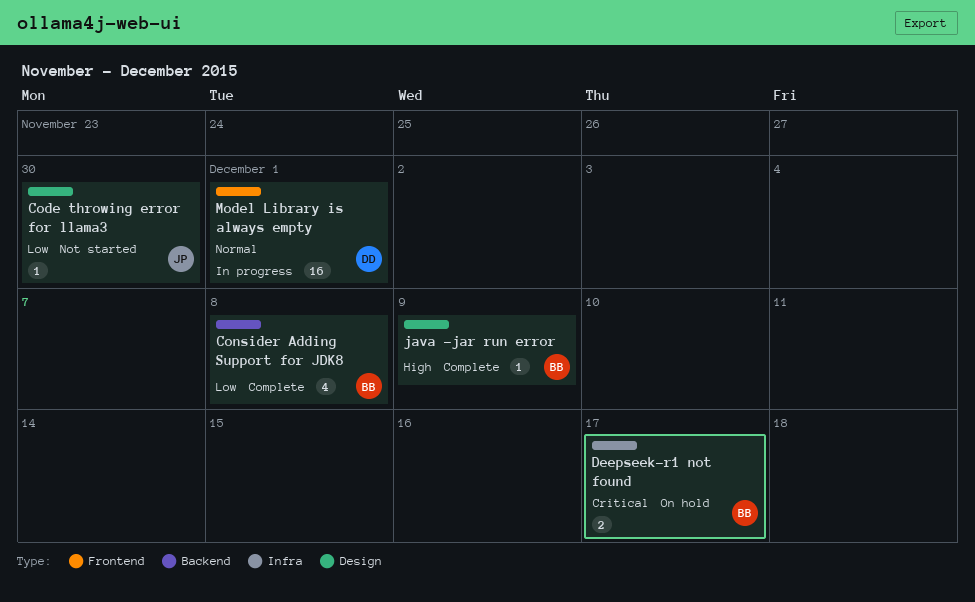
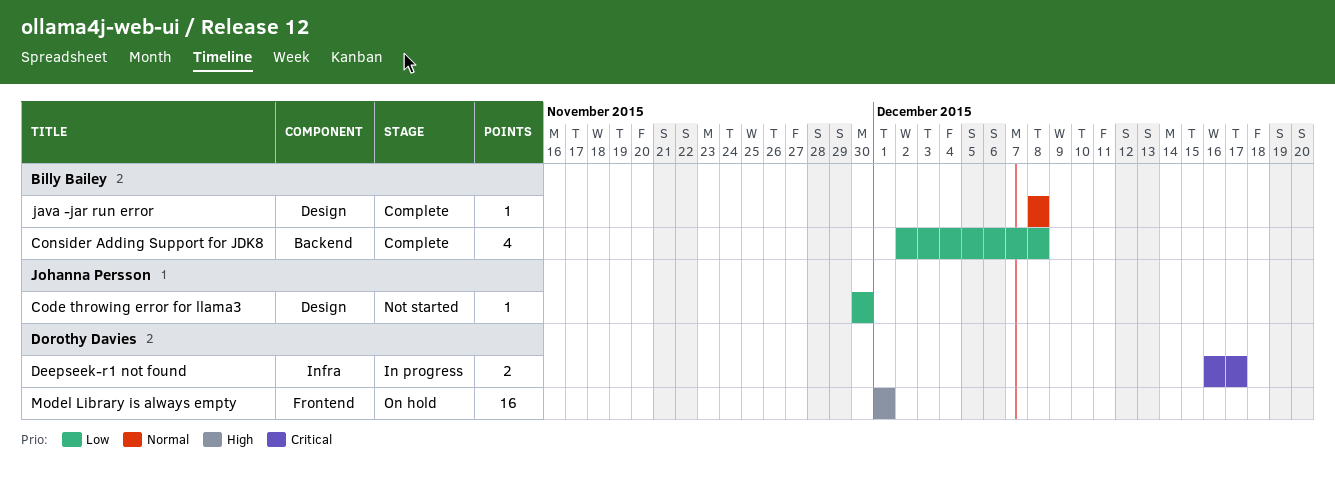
Deepseek-r1 not found, status: On hold -> In progress
Deepseek-r1 not found, owner: Billy Bailey -> Dorothy Davies
java -jar run error, priority: High -> Normal
java -jar run error, due: Dec 9 -> Dec 8
Model Library is always empty, status: In progress -> On hold
Model Library is always empty, priority: Normal -> High

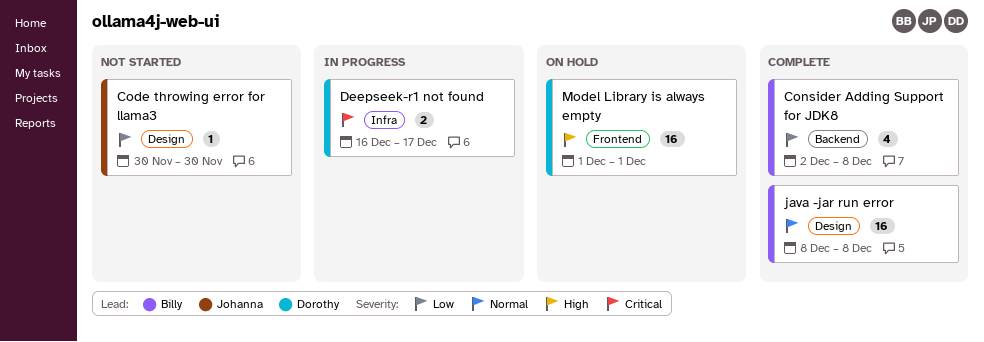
java -jar run error, estimate: 1 -> 16

